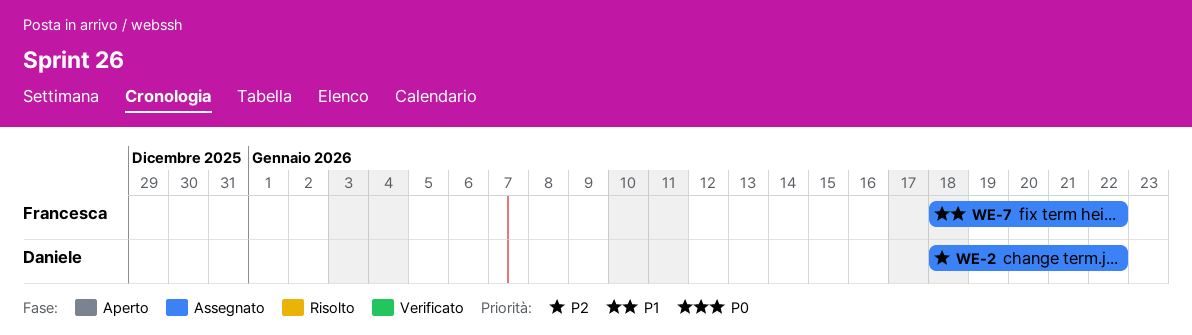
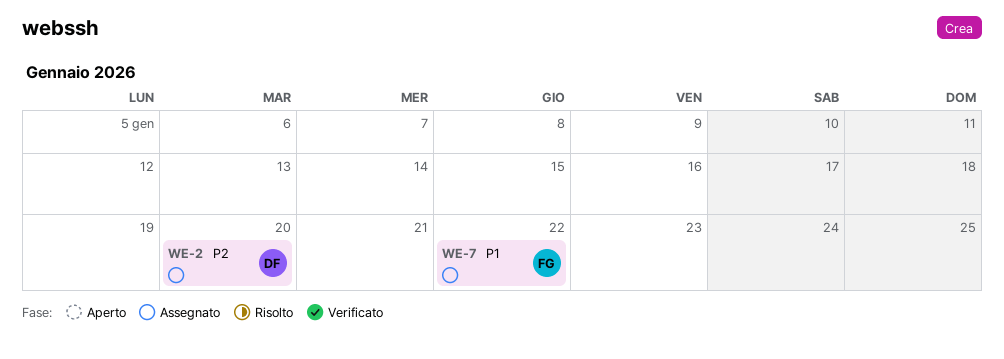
WE-2, due: Jan 22 -> Jan 20

